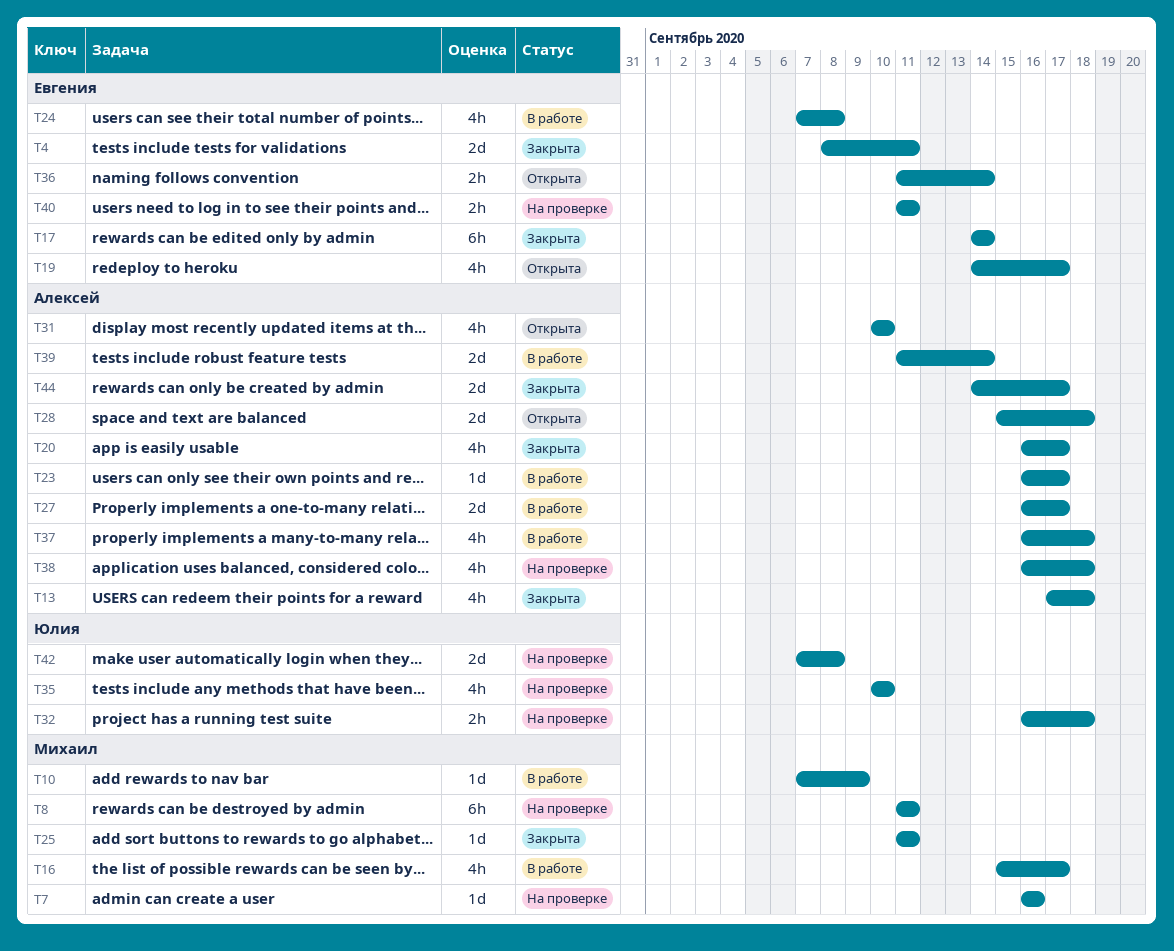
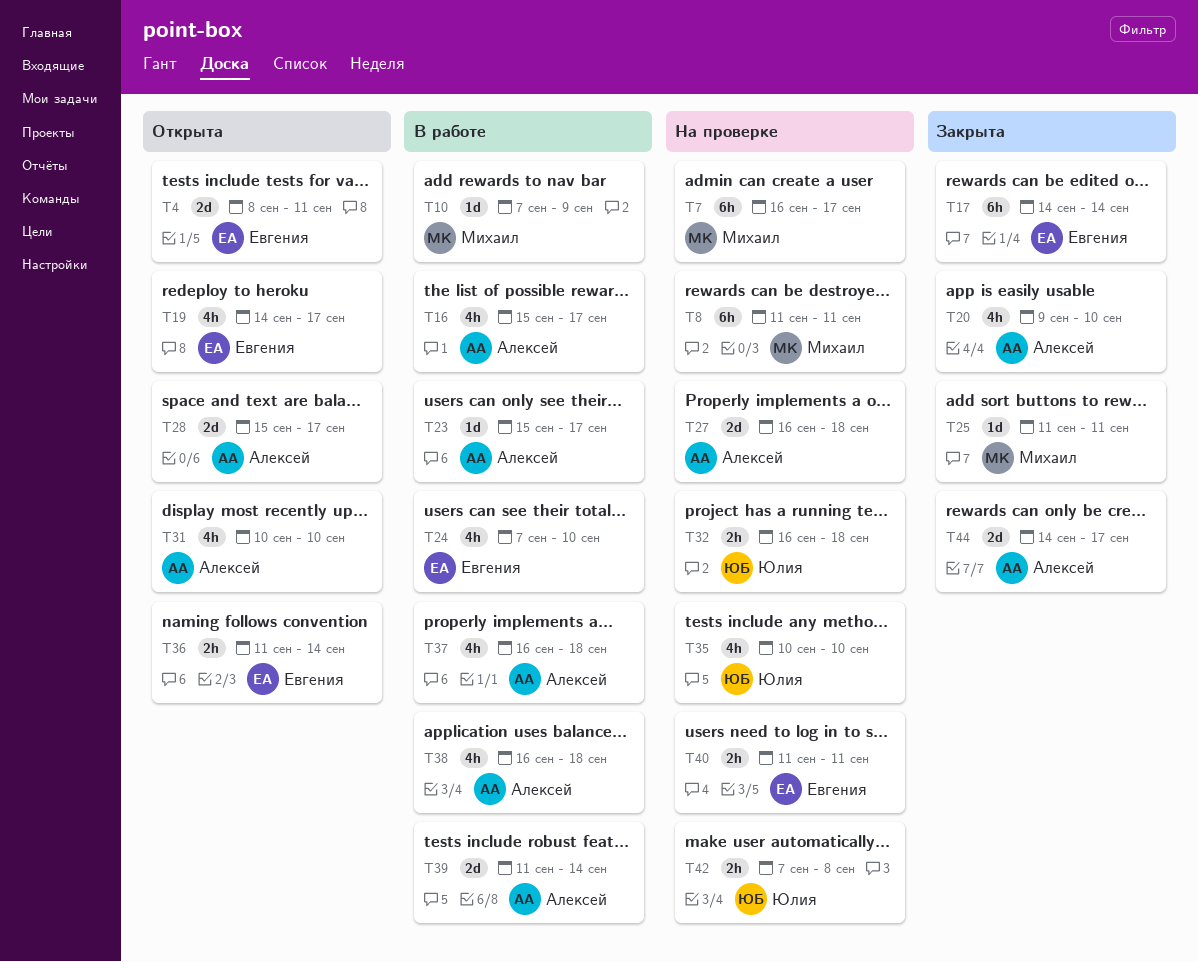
T4, status: Закрыта -> Открыта
T7, estimate: 1d -> 6h
T7, due: Sep 16 -> Sep 17
T13: present -> none
T16, owner: Михаил -> Алексей
T20, start: Sep 16 -> Sep 9
T20, due: Sep 17 -> Sep 10
T23, start: Sep 16 -> Sep 15
T24, due: Sep 8 -> Sep 10
T27, status: В работе -> На проверке
T27, due: Sep 17 -> Sep 18
T28, due: Sep 18 -> Sep 17
T38, status: На проверке -> В работе
T42, estimate: 2d -> 2h

